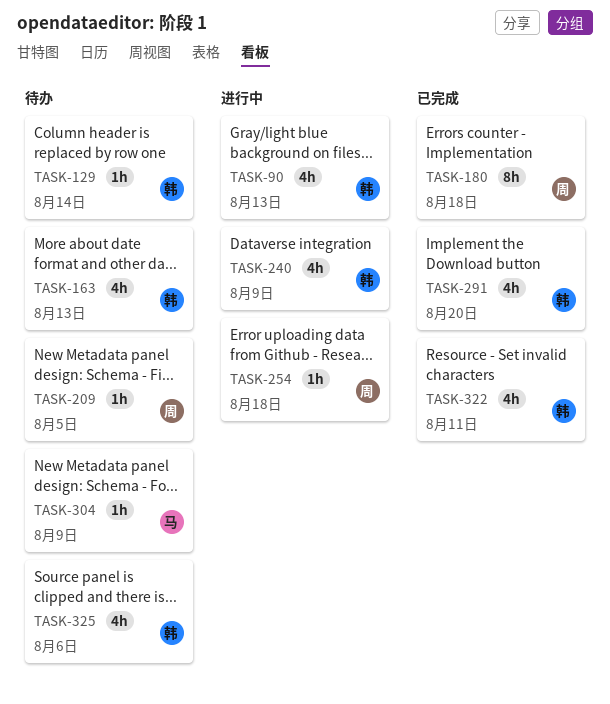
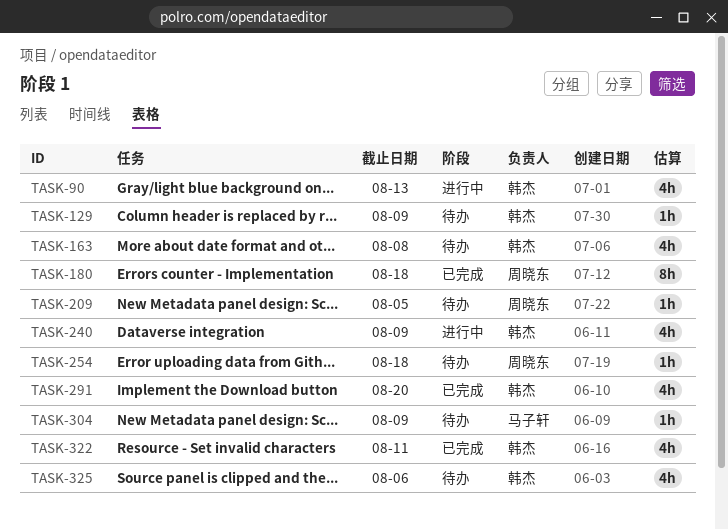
TASK-129, due: Aug 14 -> Aug 9
TASK-163, due: Aug 13 -> Aug 8
TASK-254, status: 进行中 -> 待办

